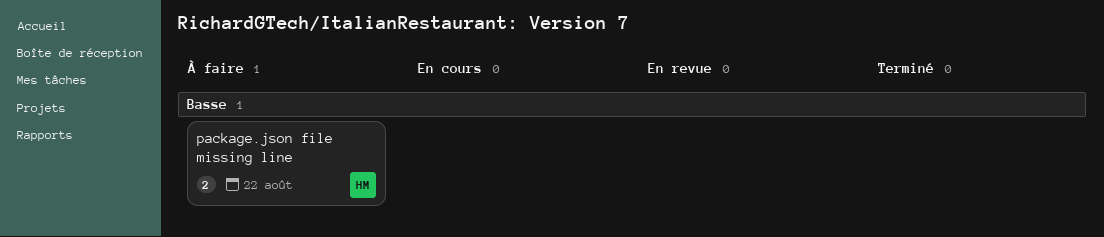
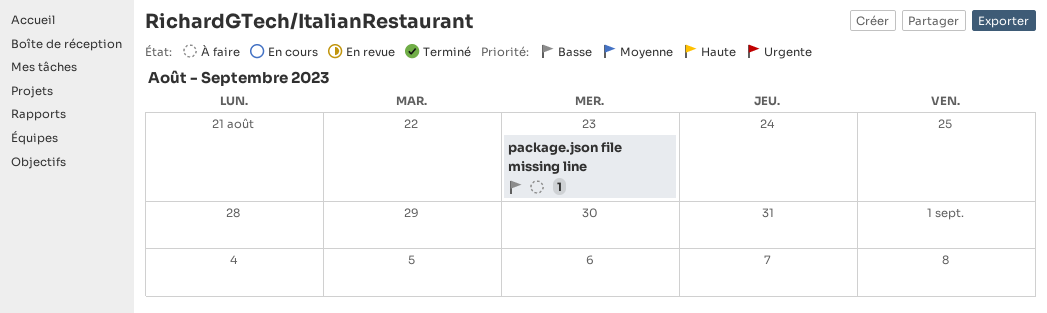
package.json file missing line, estimate: 2 -> 1
package.json file missing line, due: Aug 22 -> Aug 23

